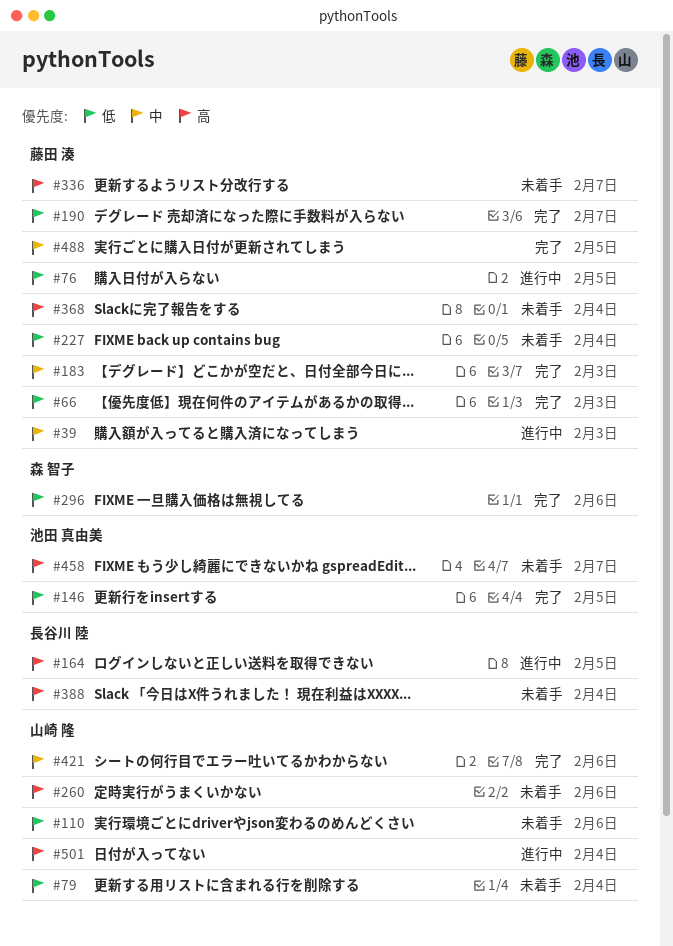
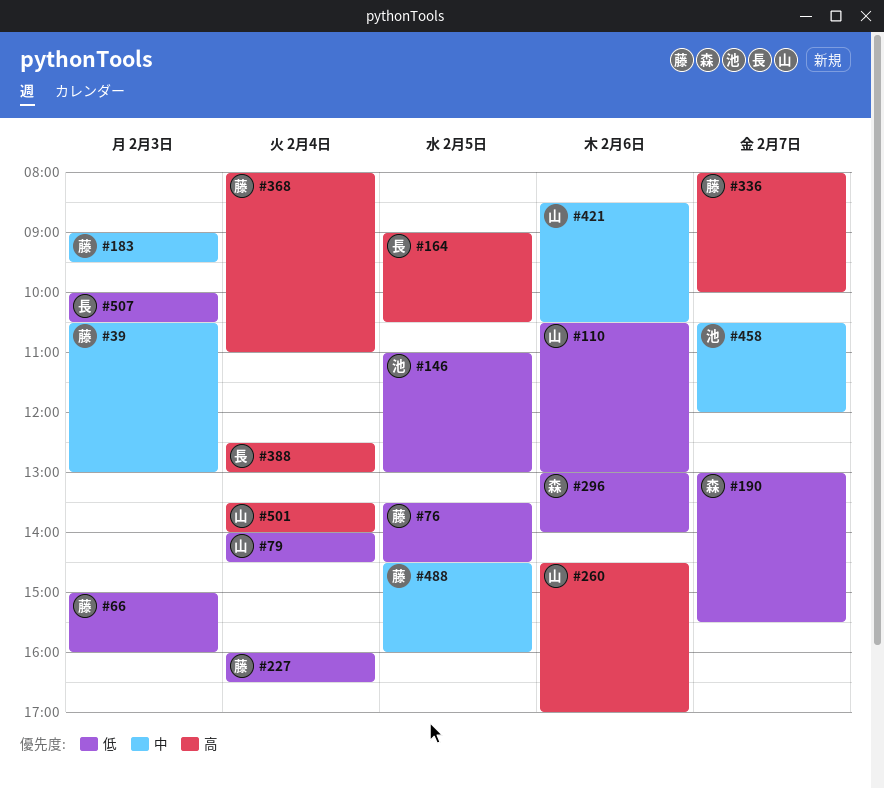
#190, owner: 藤田 湊 -> 森 智子
#458, priority: 高 -> 中
#507: none -> present

